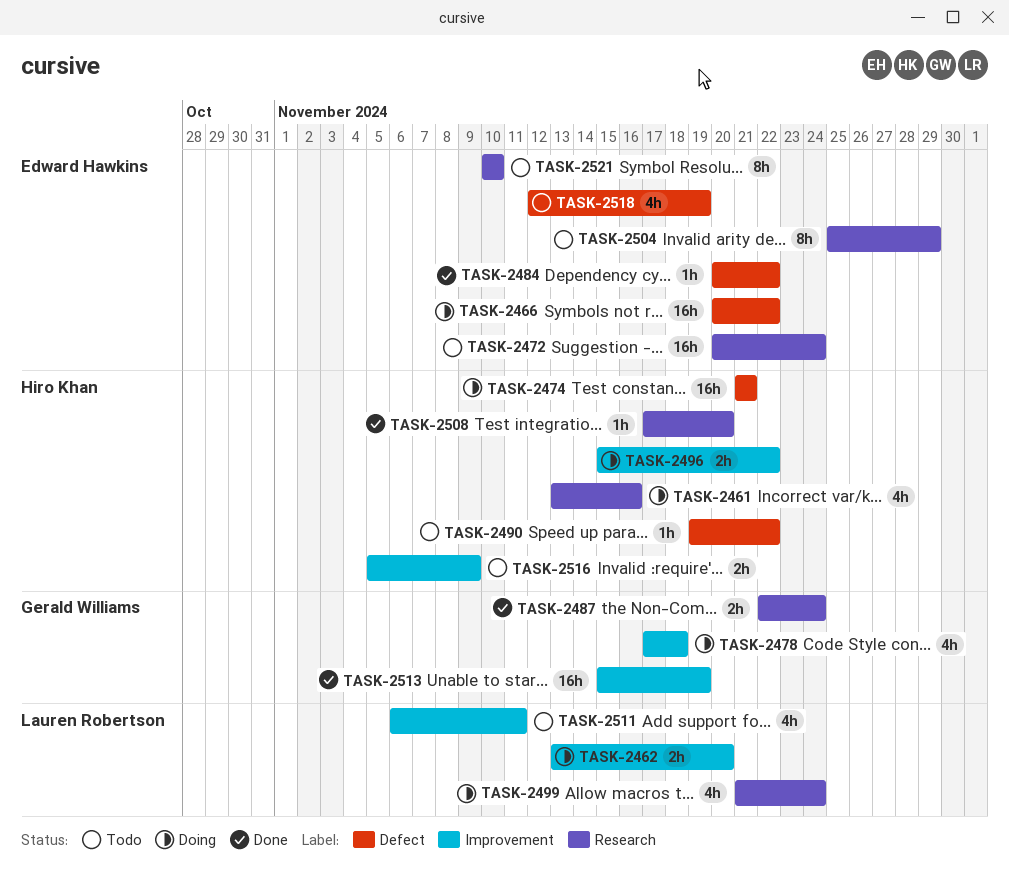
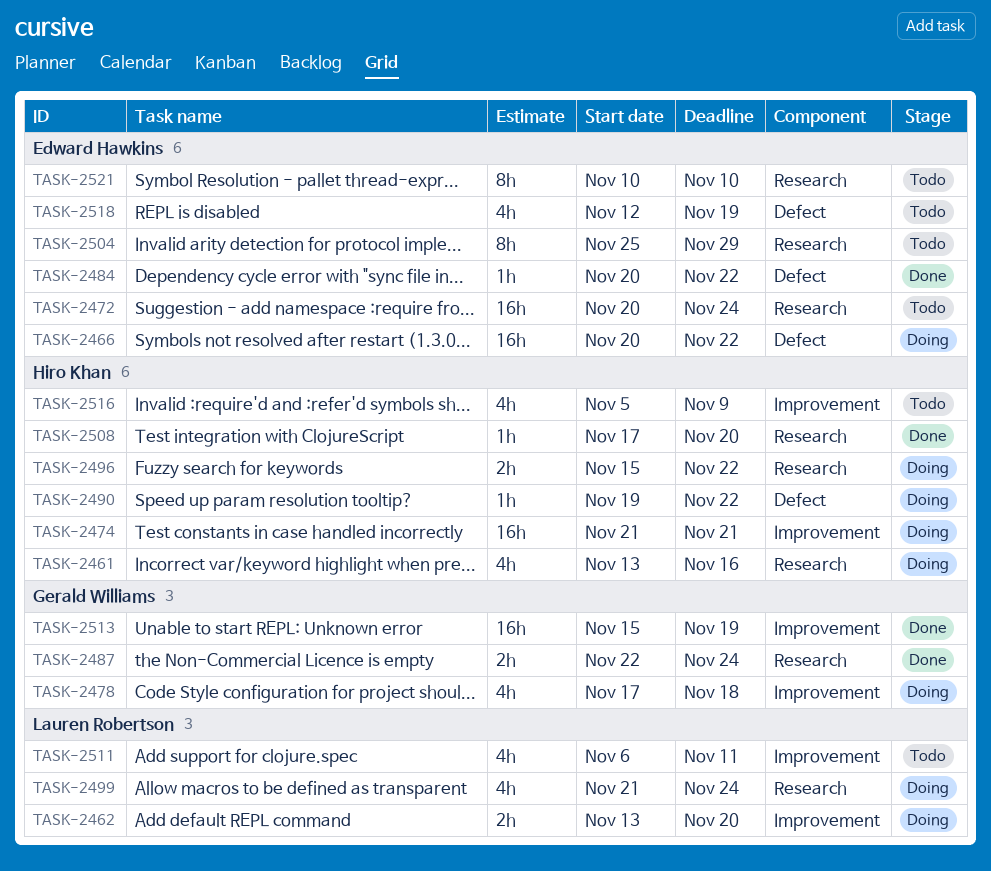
TASK-2474, label: Defect -> Improvement
TASK-2490, status: Todo -> Doing
TASK-2496, label: Improvement -> Research
TASK-2516, estimate: 2h -> 4h

